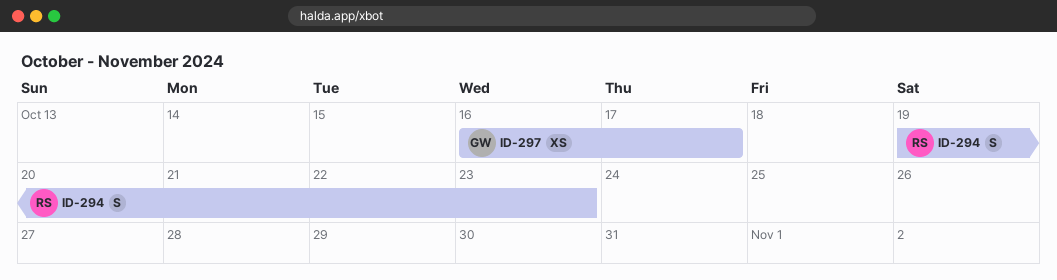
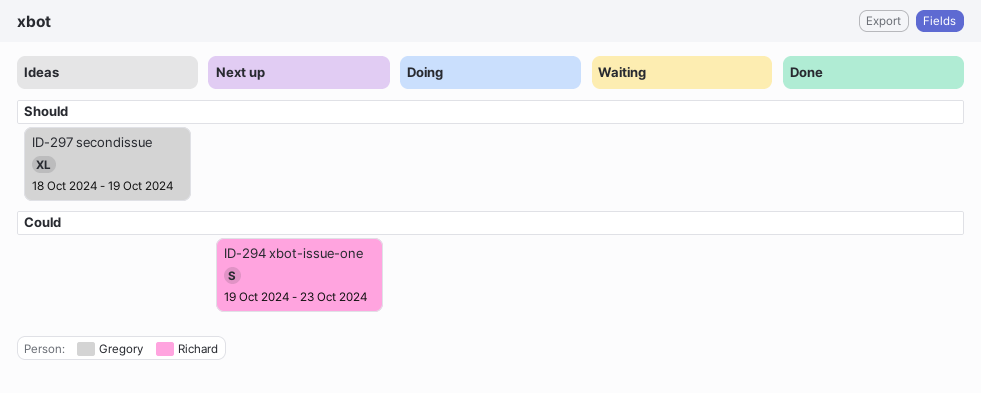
ID-297, estimate: XS -> XL
ID-297, start: Oct 16 -> Oct 18
ID-297, due: Oct 17 -> Oct 19

